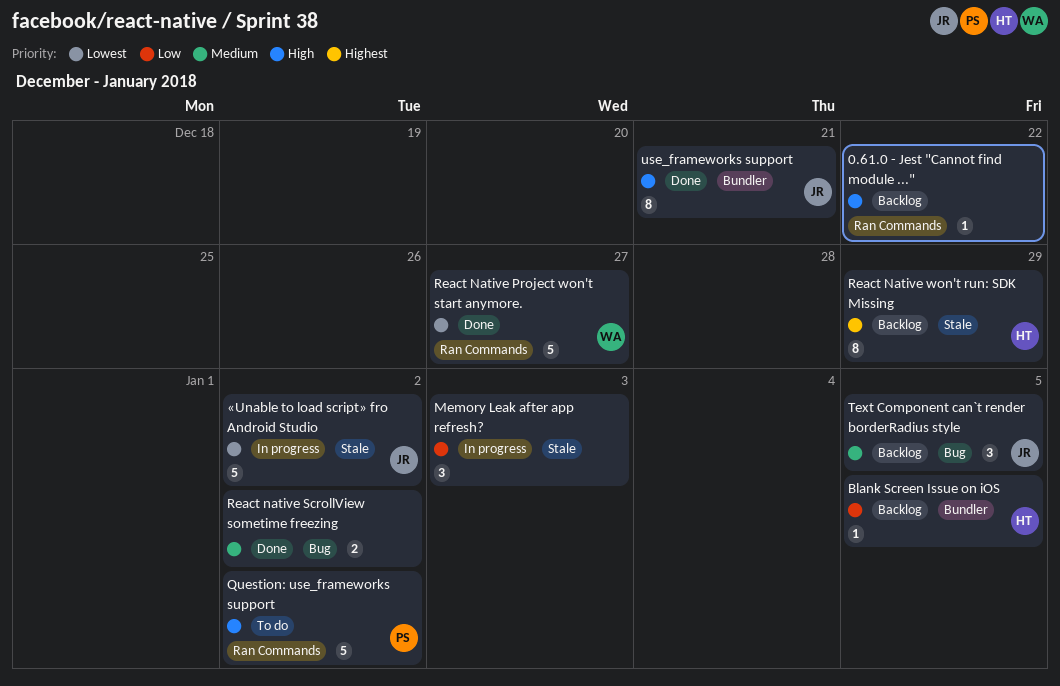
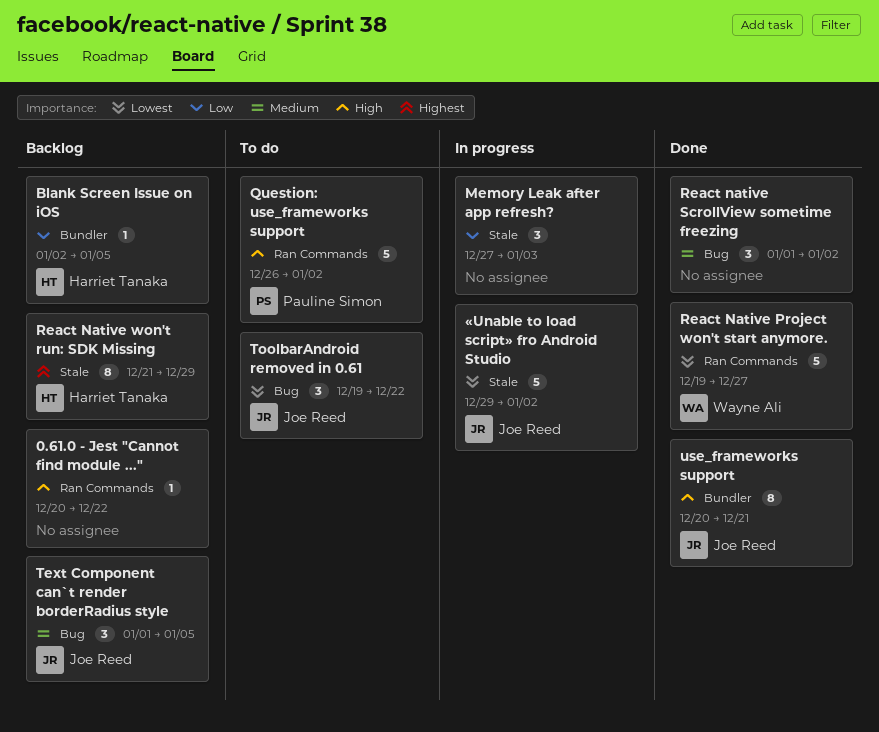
React native ScrollView sometime freezing, estimate: 2 -> 3
ToolbarAndroid removed in 0.61: none -> present

